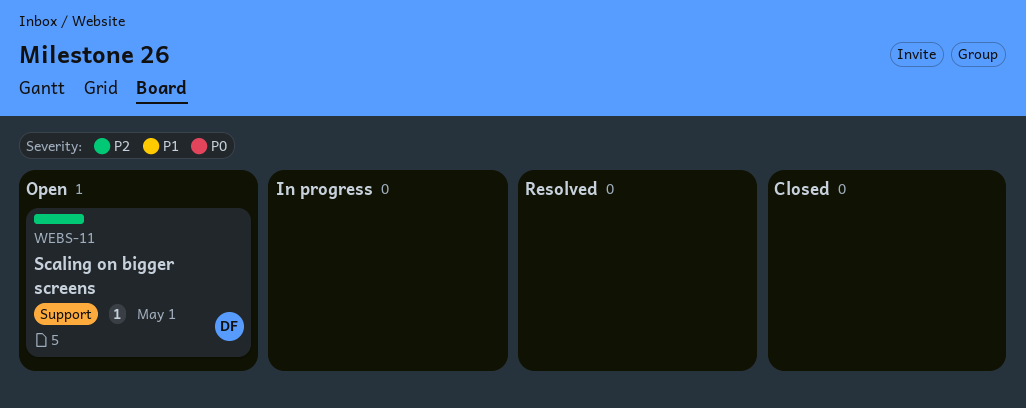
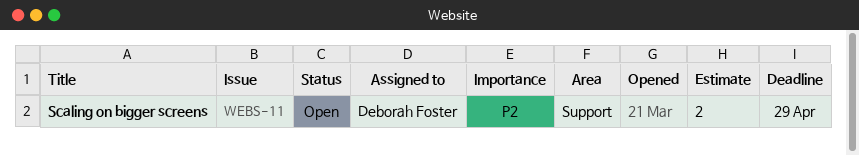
WEBS-11, estimate: 1 -> 2
WEBS-11, due: May 1 -> Apr 29

